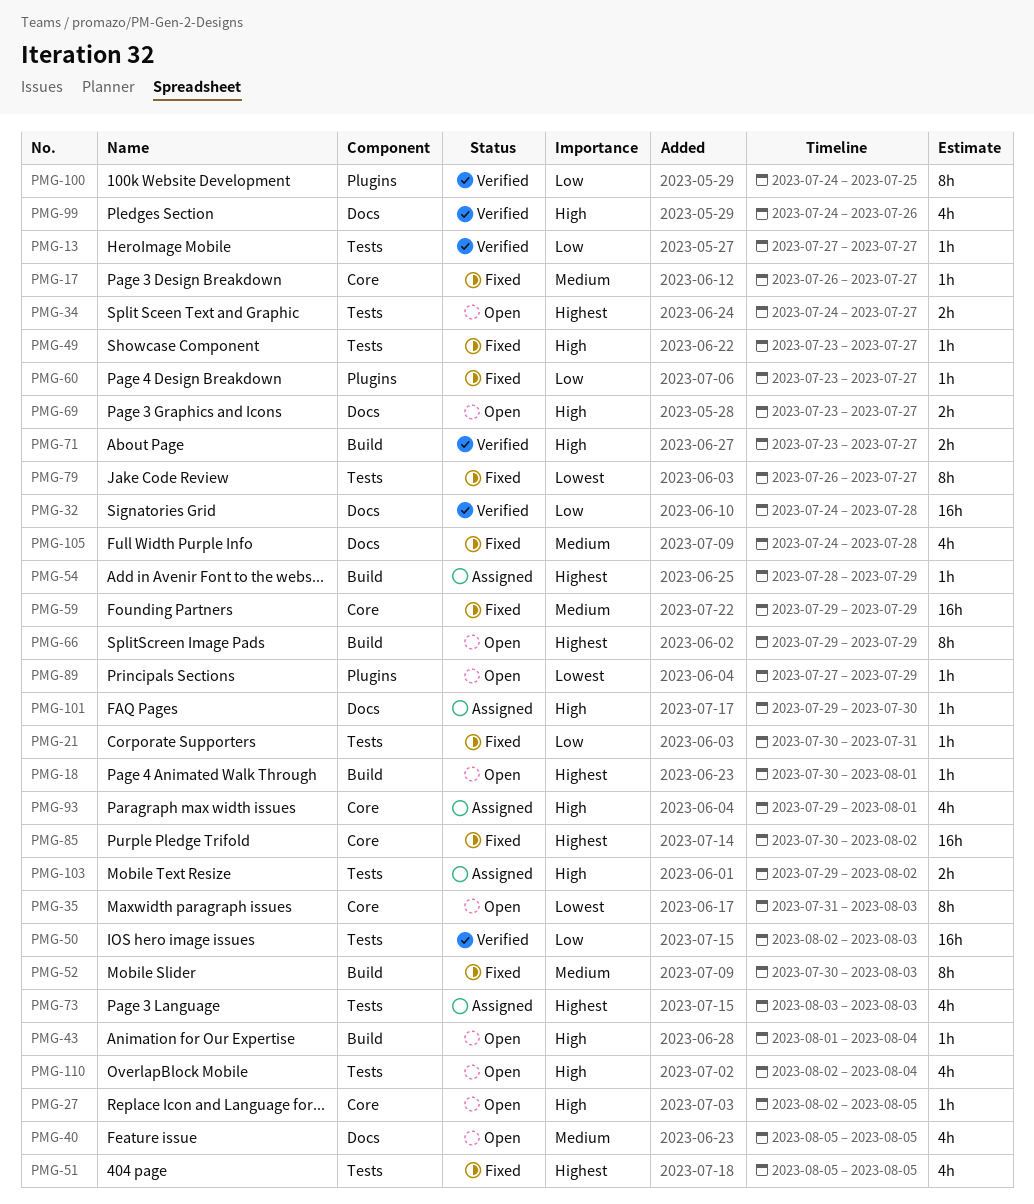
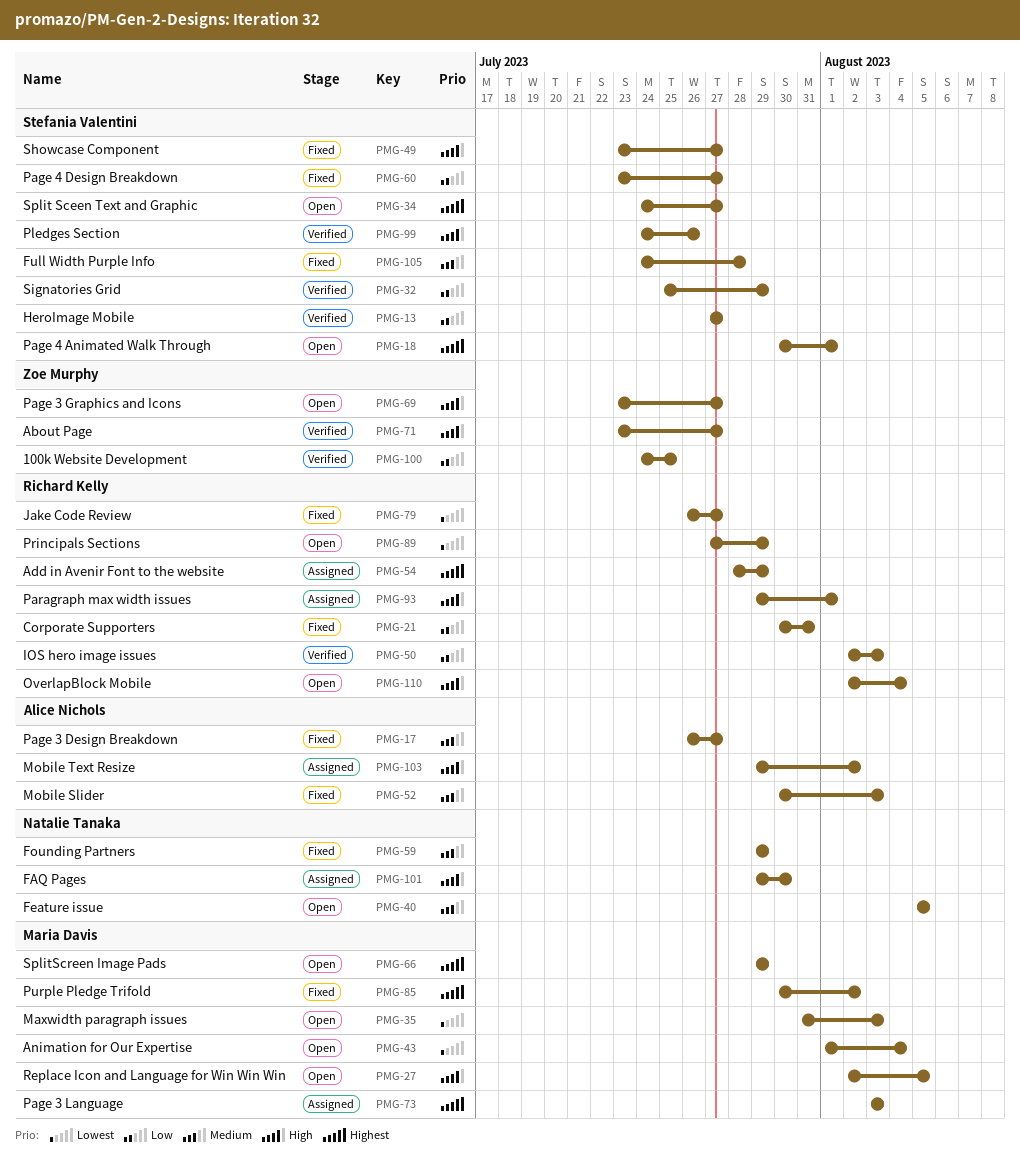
PMG-32, start: Jul 24 -> Jul 25
PMG-32, due: Jul 28 -> Jul 29
PMG-43, priority: High -> Lowest
PMG-51: present -> none

